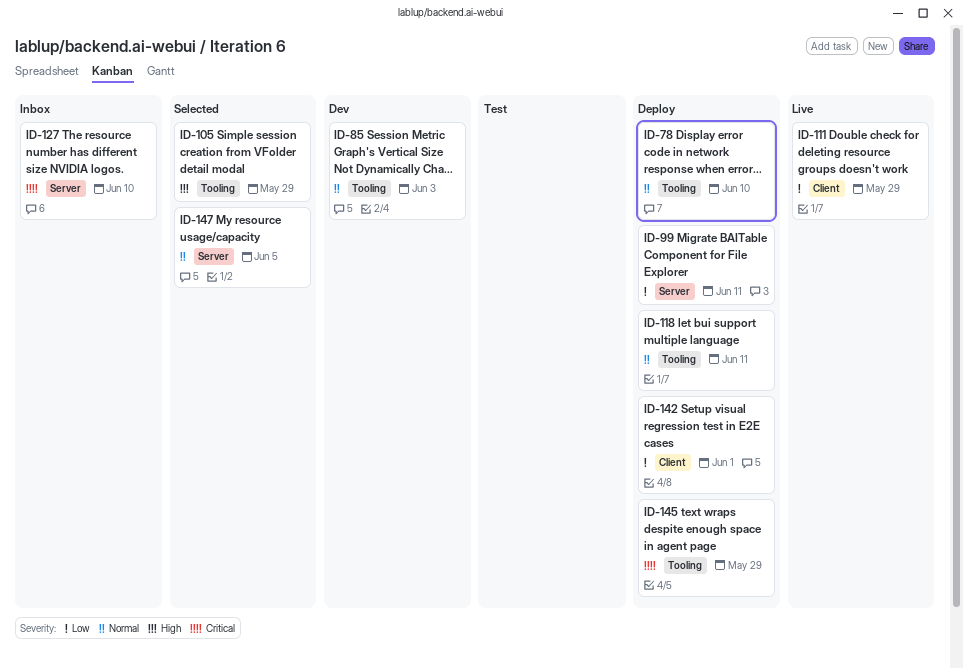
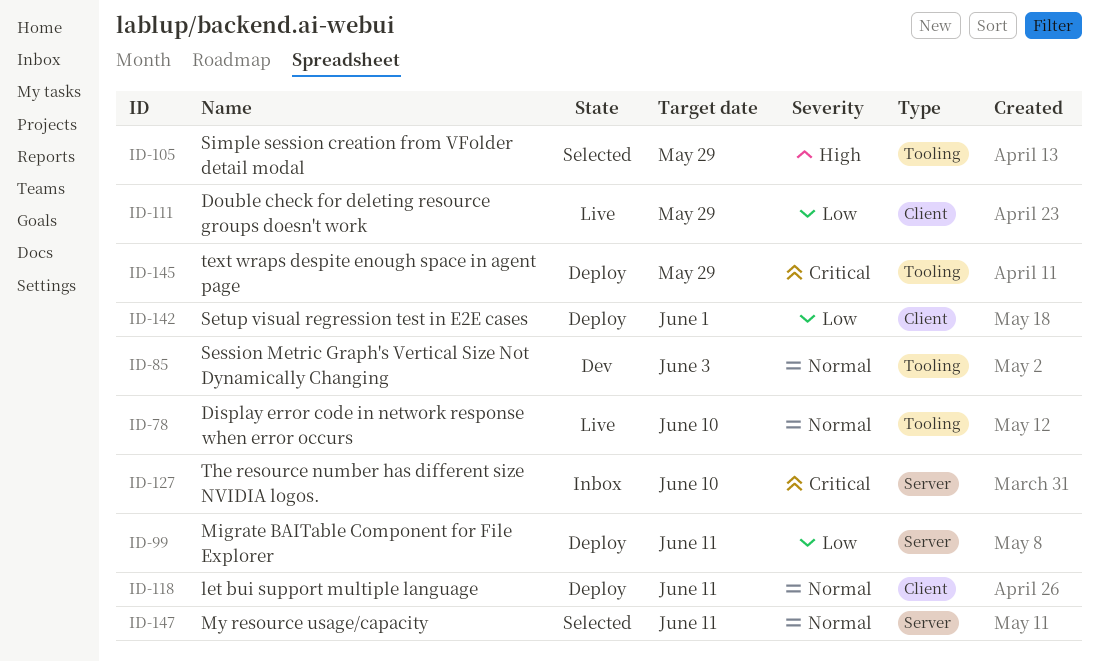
ID-78, status: Deploy -> Live
ID-118, label: Tooling -> Client
ID-147, due: Jun 5 -> Jun 11

